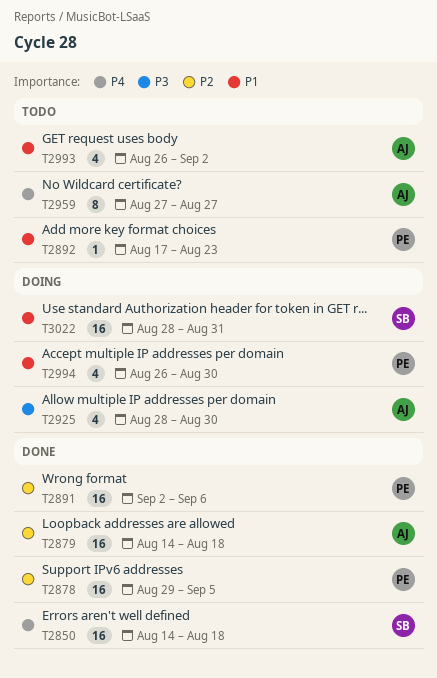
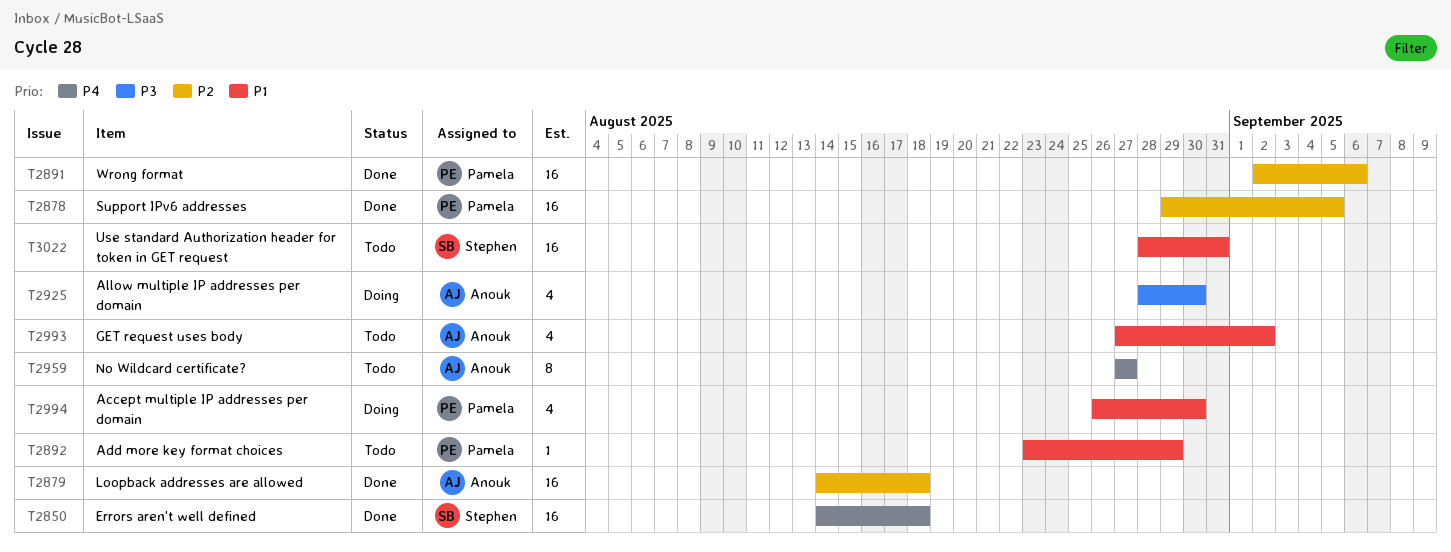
T2892, start: Aug 17 -> Aug 23
T2892, due: Aug 23 -> Aug 29
T2993, start: Aug 26 -> Aug 27
T3022, status: Doing -> Todo

